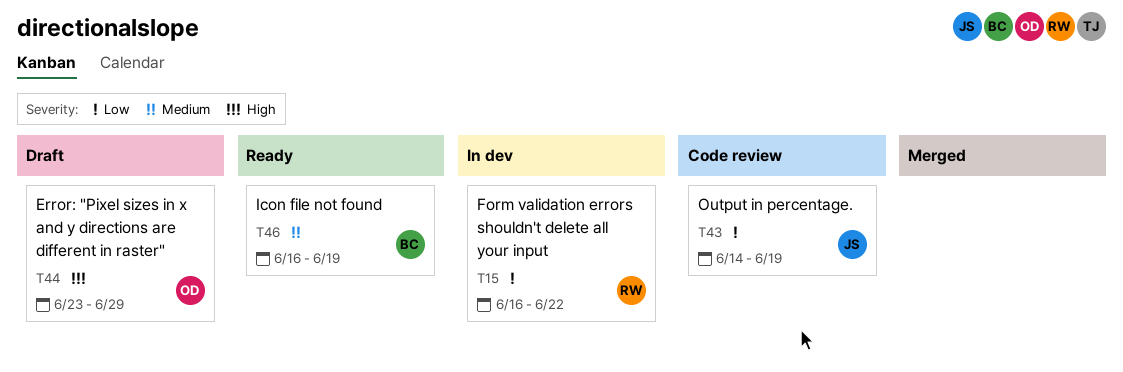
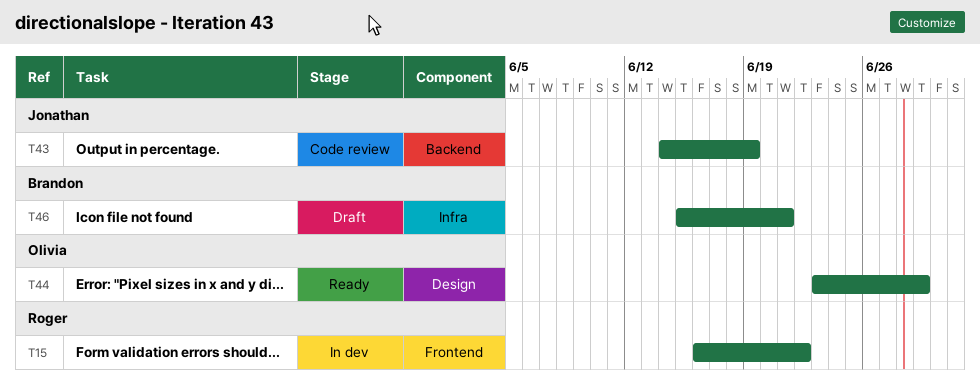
T44, status: Draft -> Ready
T46, status: Ready -> Draft
T46, start: Jun 16 -> Jun 15
T46, due: Jun 19 -> Jun 21

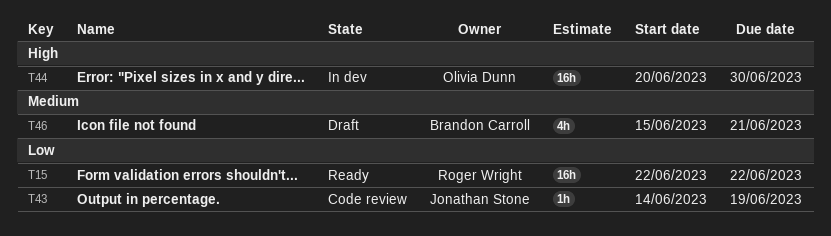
T15, status: In dev -> Ready
T15, start: Jun 16 -> Jun 22
T44, status: Ready -> In dev
T44, start: Jun 23 -> Jun 20
T44, due: Jun 29 -> Jun 30

